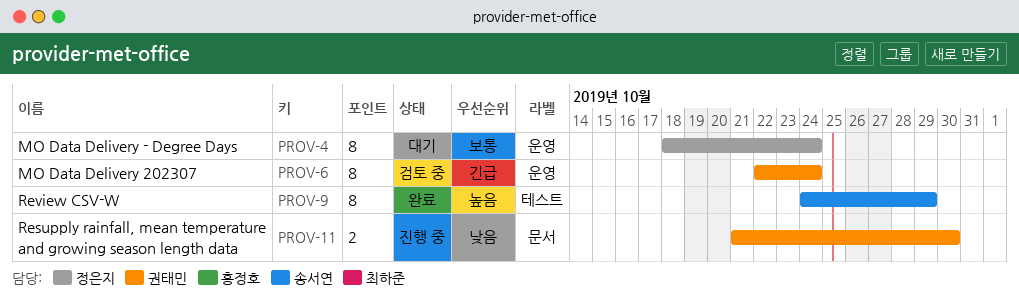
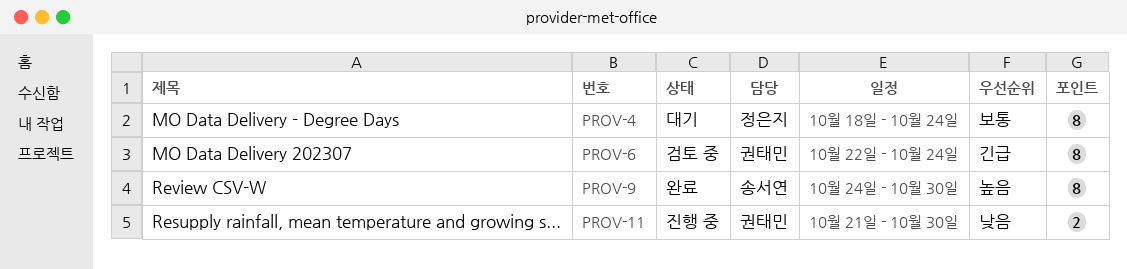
PROV-9, due: Oct 29 -> Oct 30

